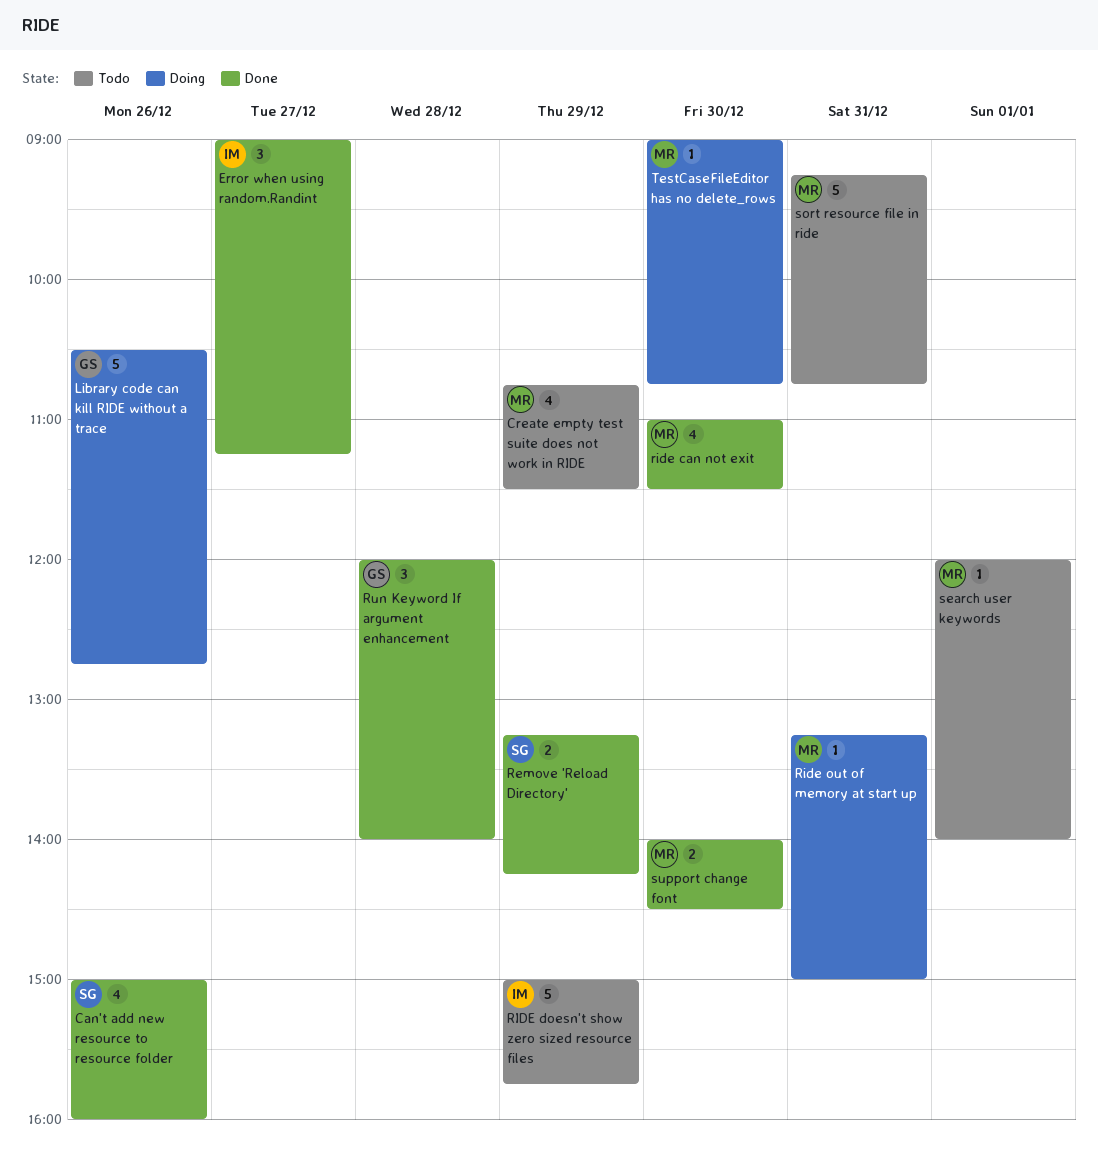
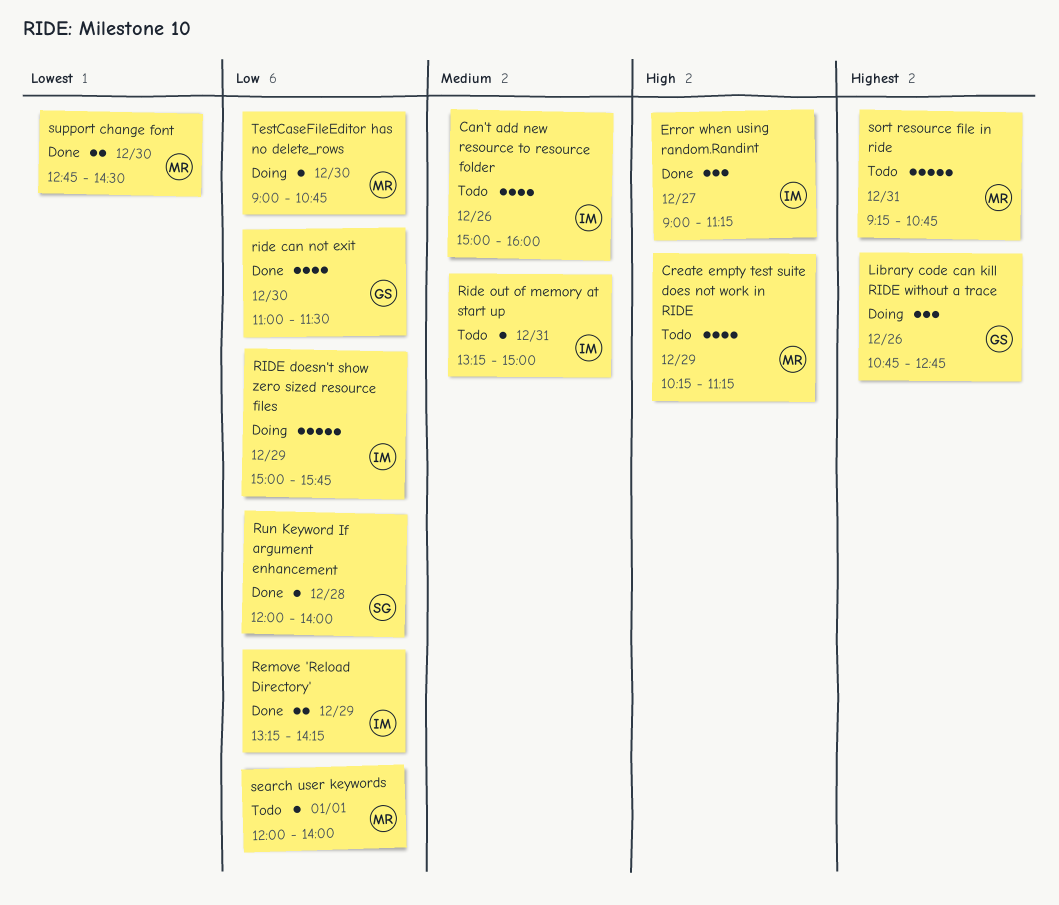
Can't add new resource to resource folder, status: Done -> Todo
Can't add new resource to resource folder, owner: SG -> IM
Create empty test suite does not work in RIDE, begins: 10:45 -> 10:15
Create empty test suite does not work in RIDE, ends: 11:30 -> 11:15
Library code can kill RIDE without a trace, estimate: 5 -> 3
Library code can kill RIDE without a trace, begins: 10:30 -> 10:45
Remove 'Reload Directory', owner: SG -> IM
ride can not exit, owner: MR -> GS
RIDE doesn't show zero sized resource files, status: Todo -> Doing
Ride out of memory at start up, status: Doing -> Todo
Ride out of memory at start up, owner: MR -> IM
Run Keyword If argument enhancement, owner: GS -> SG
Run Keyword If argument enhancement, estimate: 3 -> 1
support change font, begins: 14:00 -> 12:45

